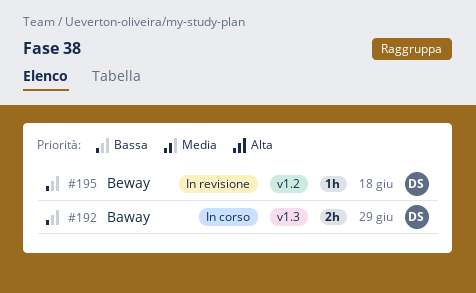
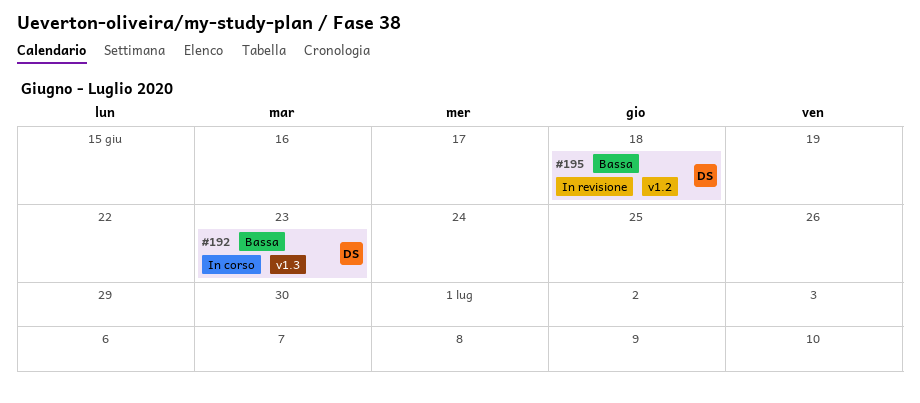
#192, due: Jun 29 -> Jun 23

